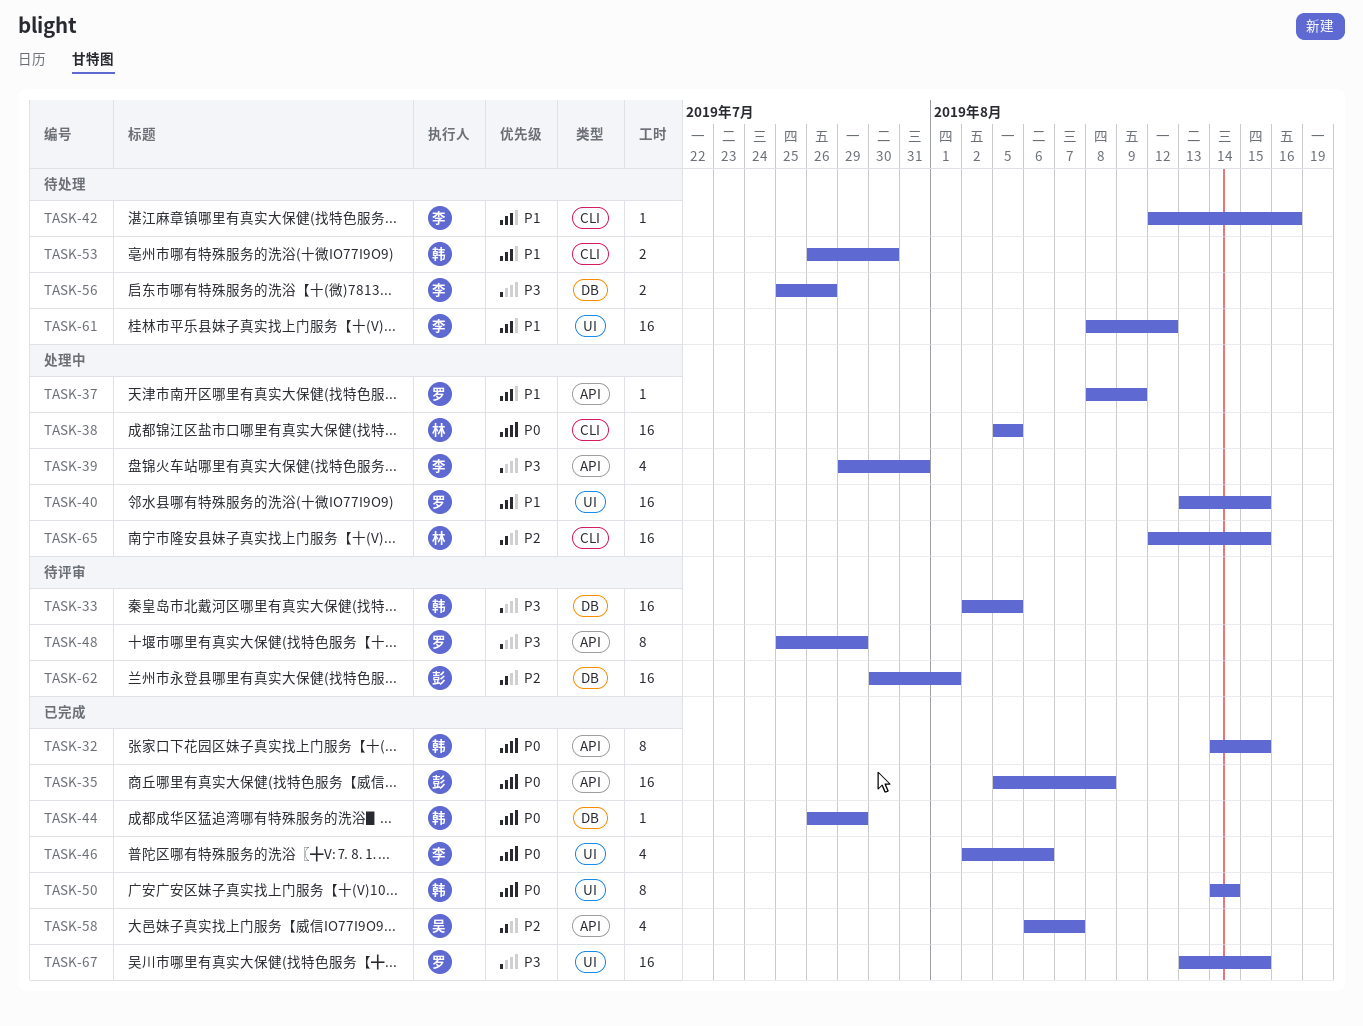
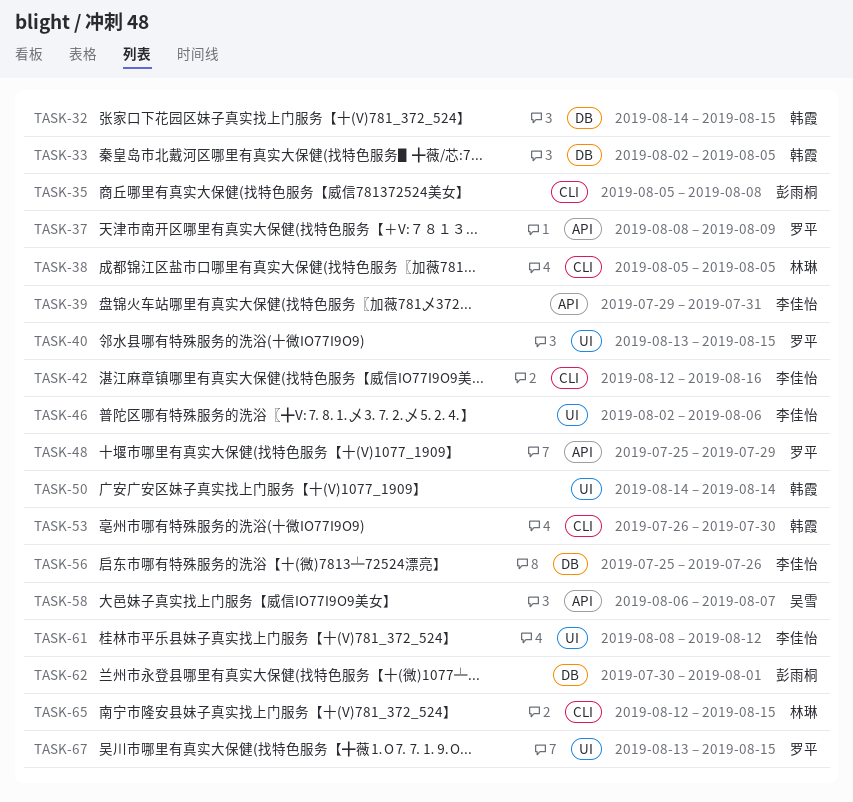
TASK-32, label: API -> DB
TASK-35, label: API -> CLI
TASK-44: present -> none

